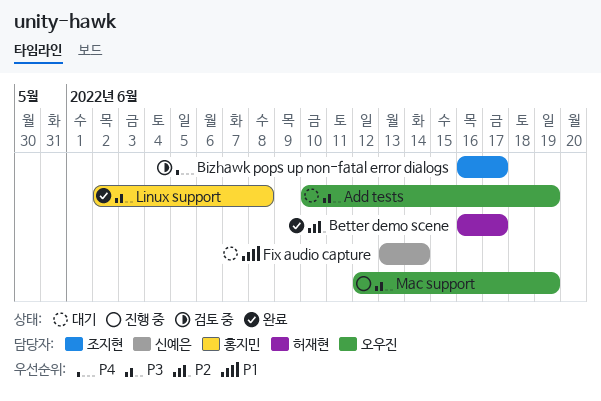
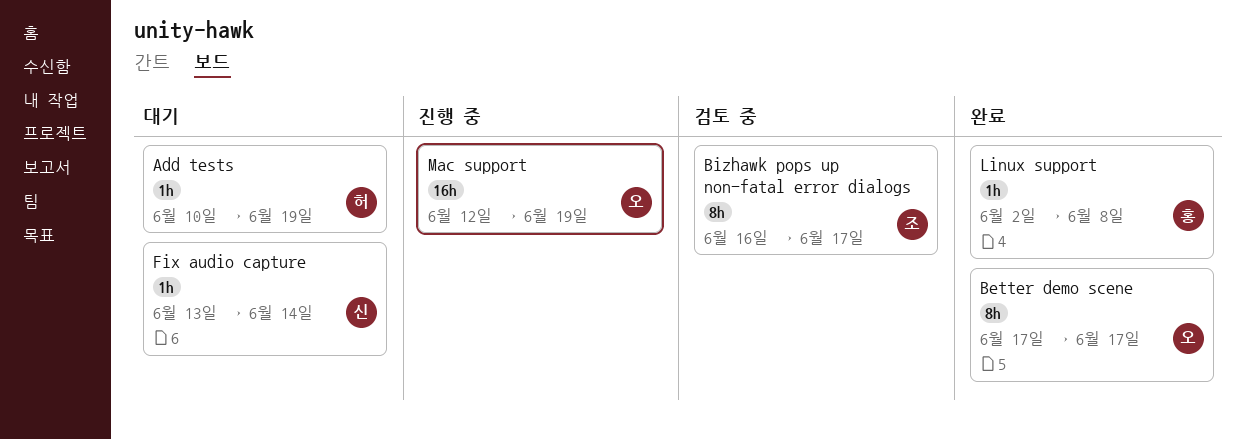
Add tests, owner: 오우진 -> 허재현
Better demo scene, owner: 허재현 -> 오우진
Better demo scene, start: Jun 16 -> Jun 17

